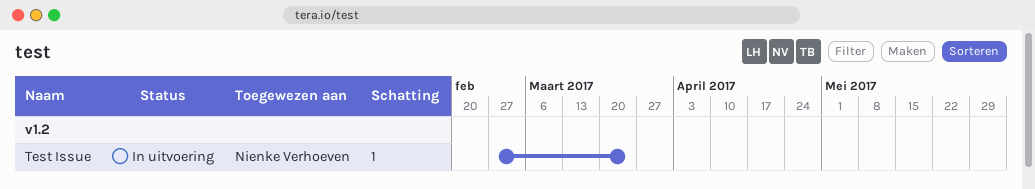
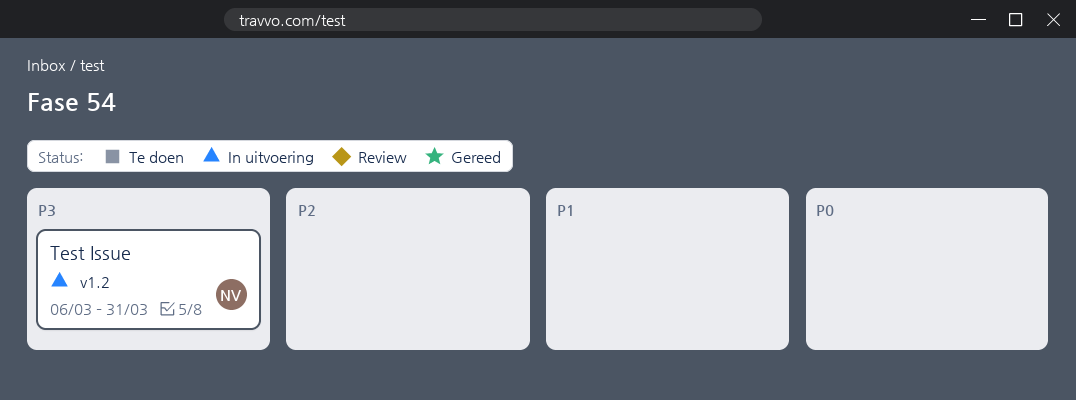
Test Issue, start: Feb 27 -> Mar 6
Test Issue, due: Mar 24 -> Mar 31

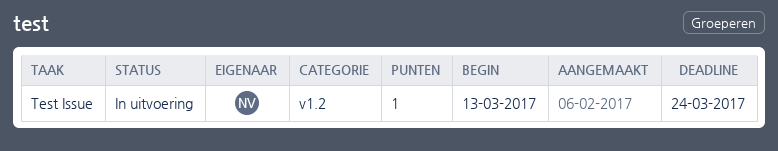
Test Issue, start: Mar 6 -> Mar 13
Test Issue, due: Mar 31 -> Mar 24

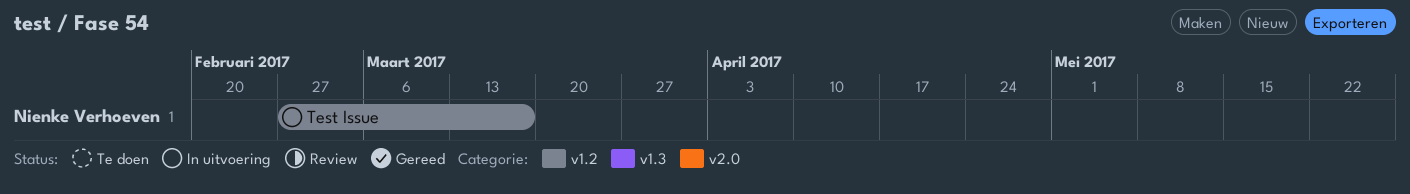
Test Issue, start: Mar 13 -> Feb 27
Test Issue, due: Mar 24 -> Mar 17

